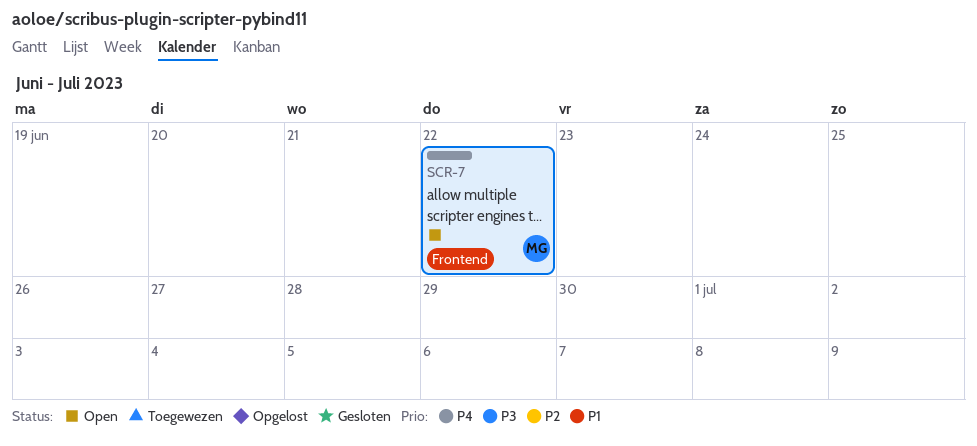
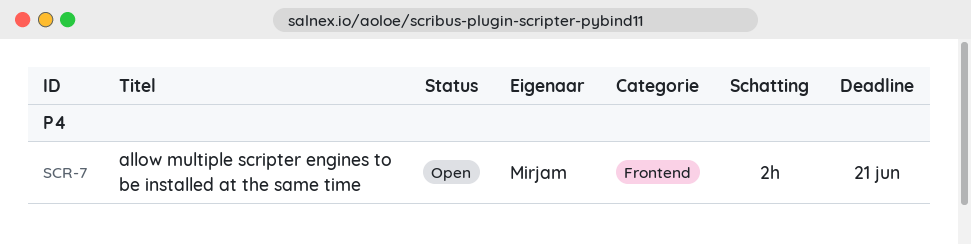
SCR-7, due: Jun 22 -> Jun 21

